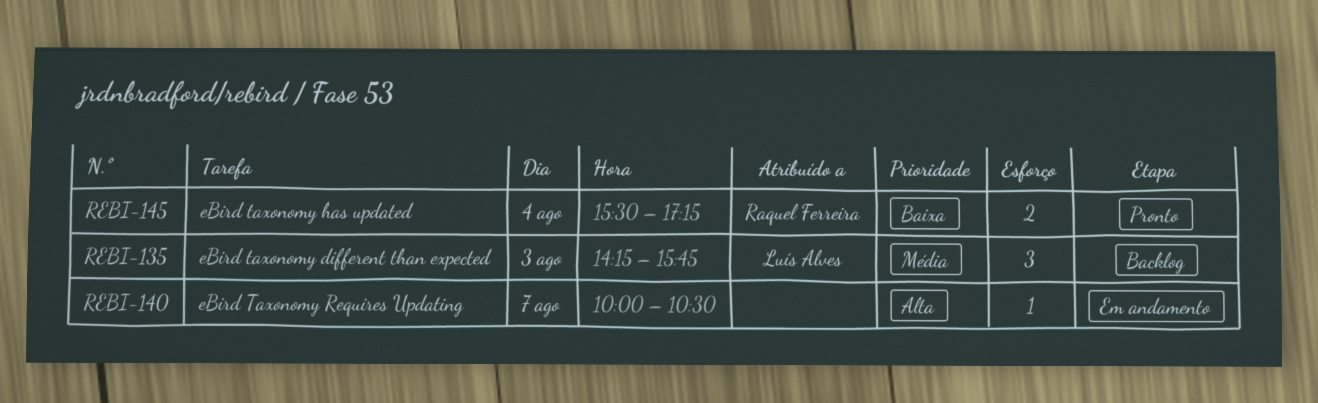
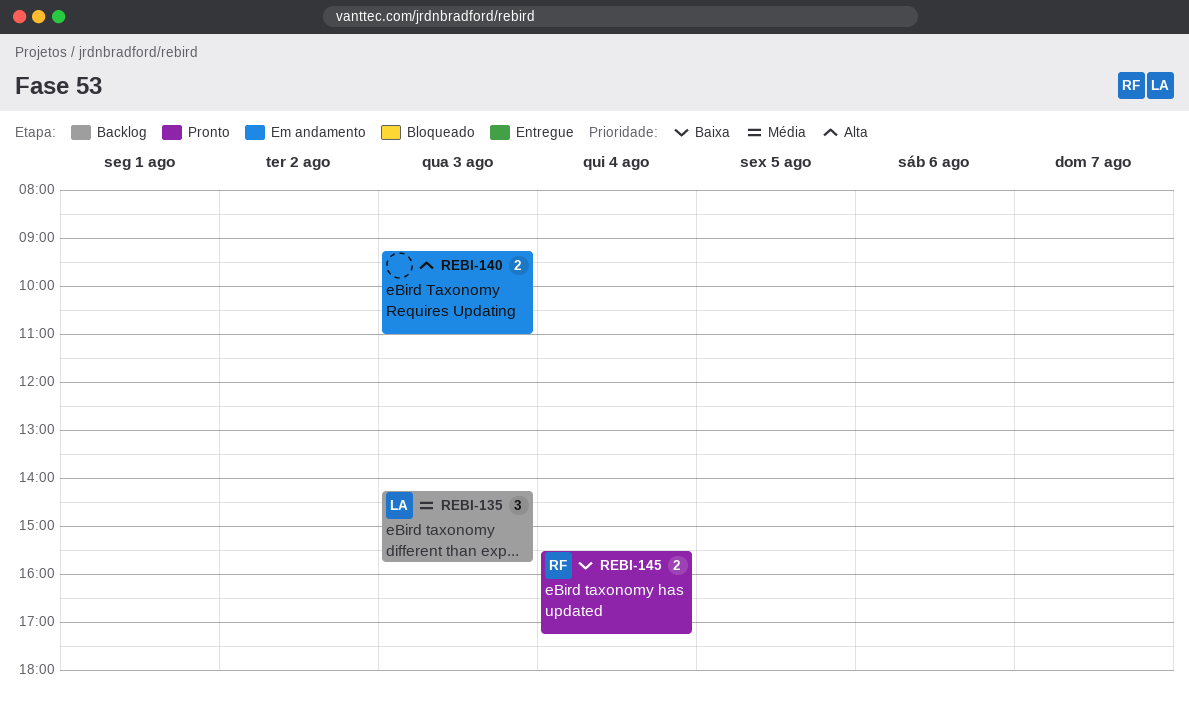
REBI-140, estimate: 1 -> 2
REBI-140, day: Aug 7 -> Aug 3
REBI-140, begins: 10:00 -> 09:15
REBI-140, ends: 10:30 -> 11:00

